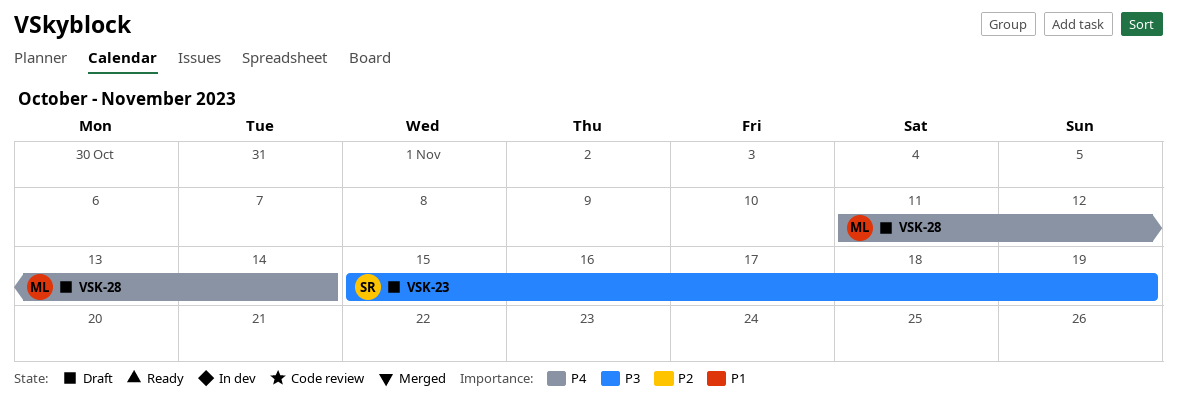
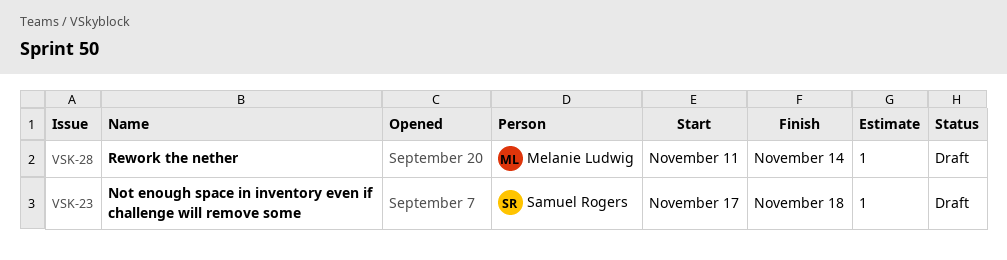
VSK-23, start: Nov 15 -> Nov 17
VSK-23, due: Nov 19 -> Nov 18

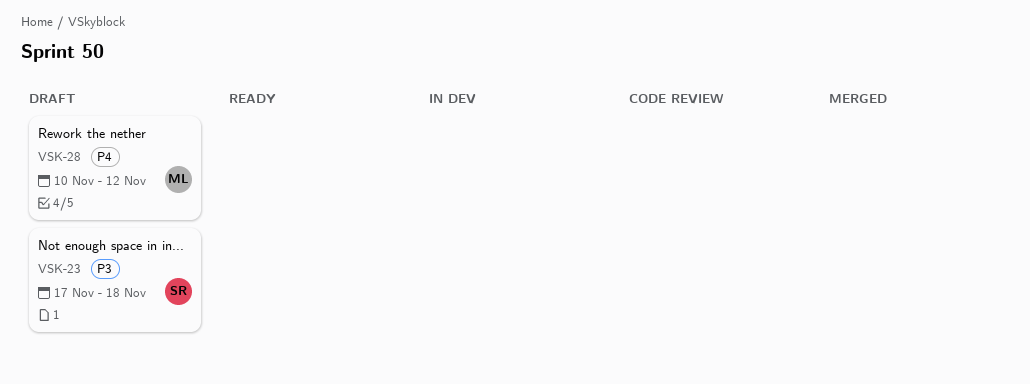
VSK-28, start: Nov 11 -> Nov 10
VSK-28, due: Nov 14 -> Nov 12

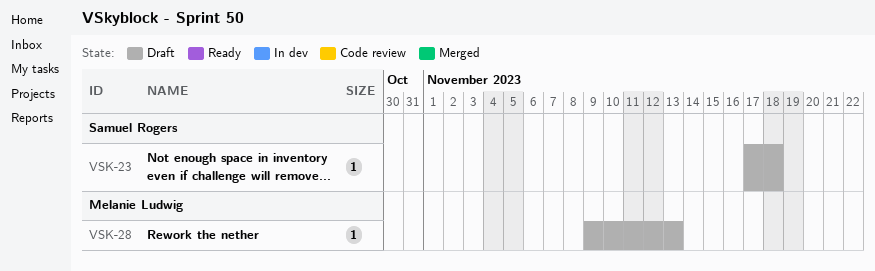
VSK-28, start: Nov 10 -> Nov 9
VSK-28, due: Nov 12 -> Nov 13

